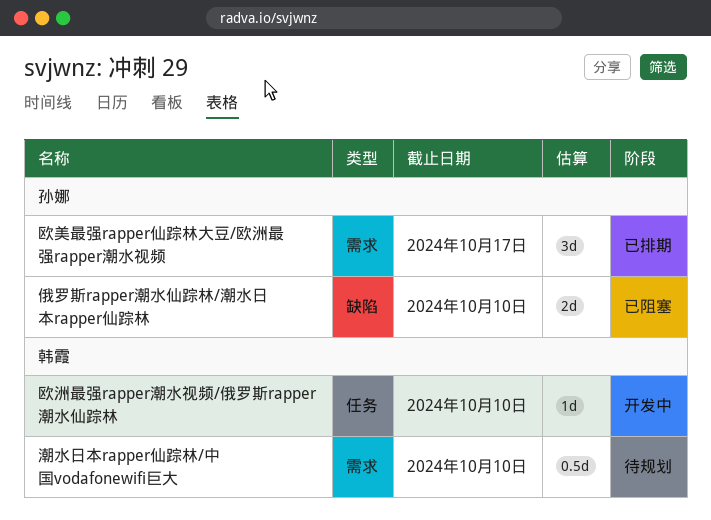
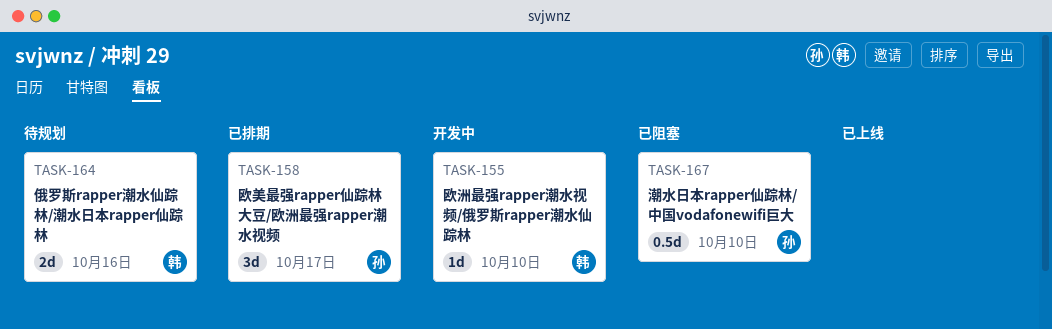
俄罗斯rapper潮水仙踪林/潮水日本rapper仙踪林, status: 已阻塞 -> 待规划
俄罗斯rapper潮水仙踪林/潮水日本rapper仙踪林, owner: 孙娜 -> 韩霞
俄罗斯rapper潮水仙踪林/潮水日本rapper仙踪林, due: Oct 10 -> Oct 16
潮水日本rapper仙踪林/中国vodafonewifi巨大, status: 待规划 -> 已阻塞
潮水日本rapper仙踪林/中国vodafonewifi巨大, owner: 韩霞 -> 孙娜

